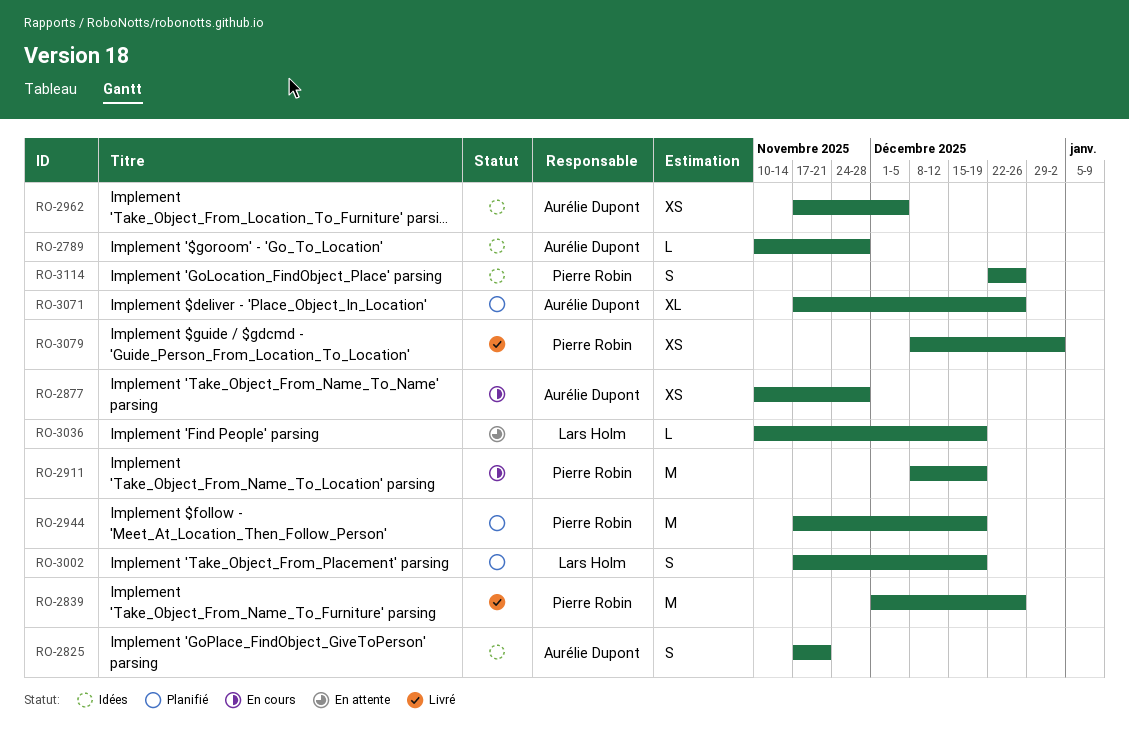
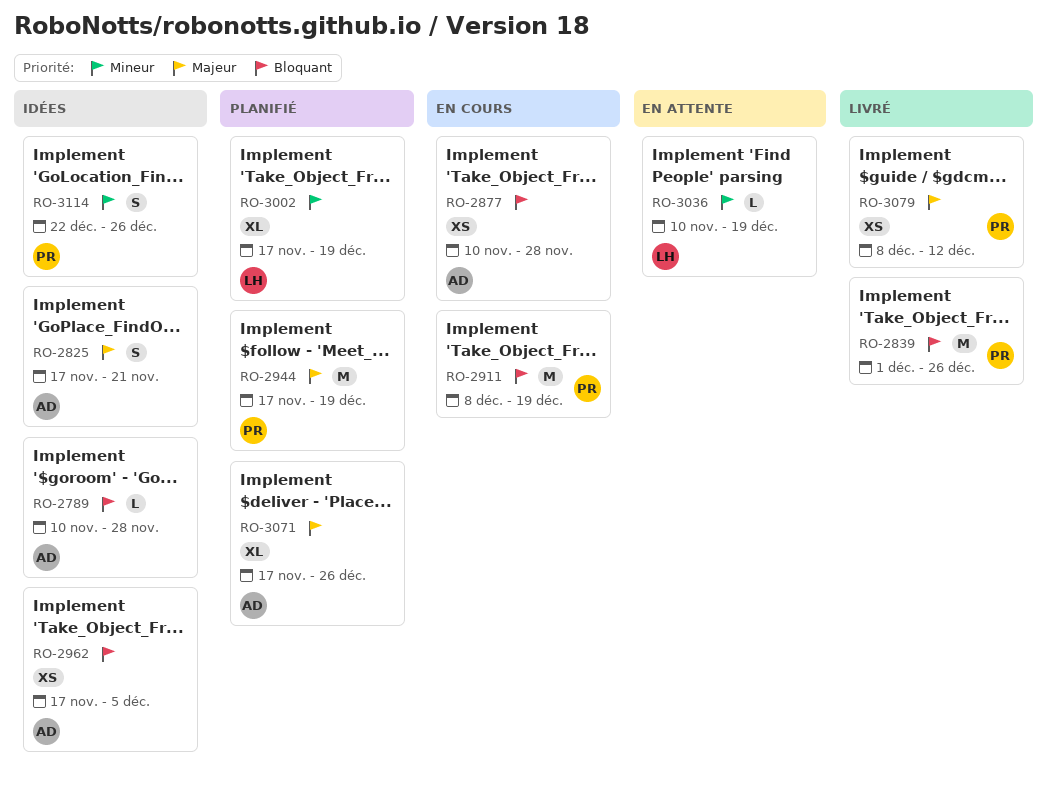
RO-3002, estimate: S -> XL
RO-3079, due: Jan 2 -> Dec 12

